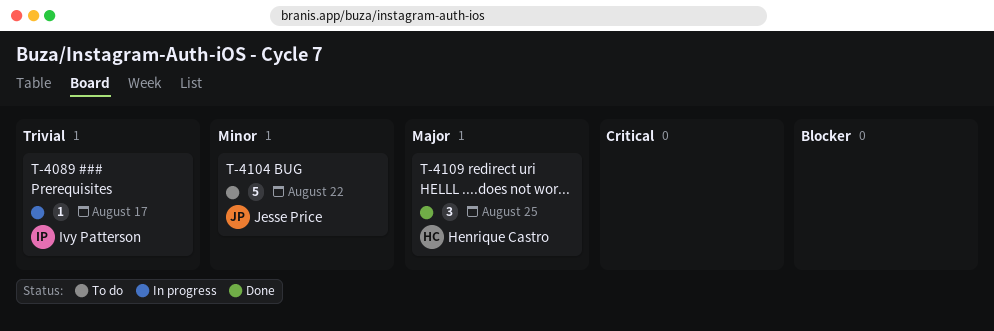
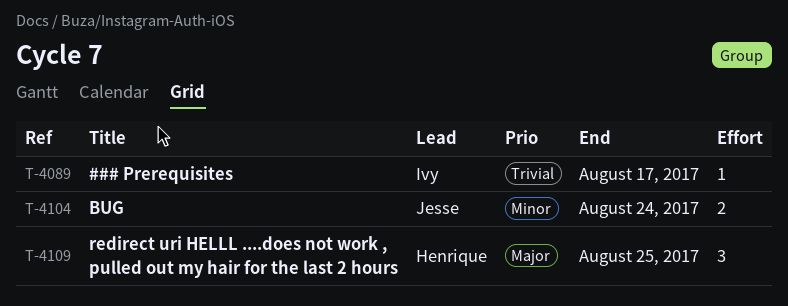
T-4104, estimate: 5 -> 2
T-4104, due: Aug 22 -> Aug 24

